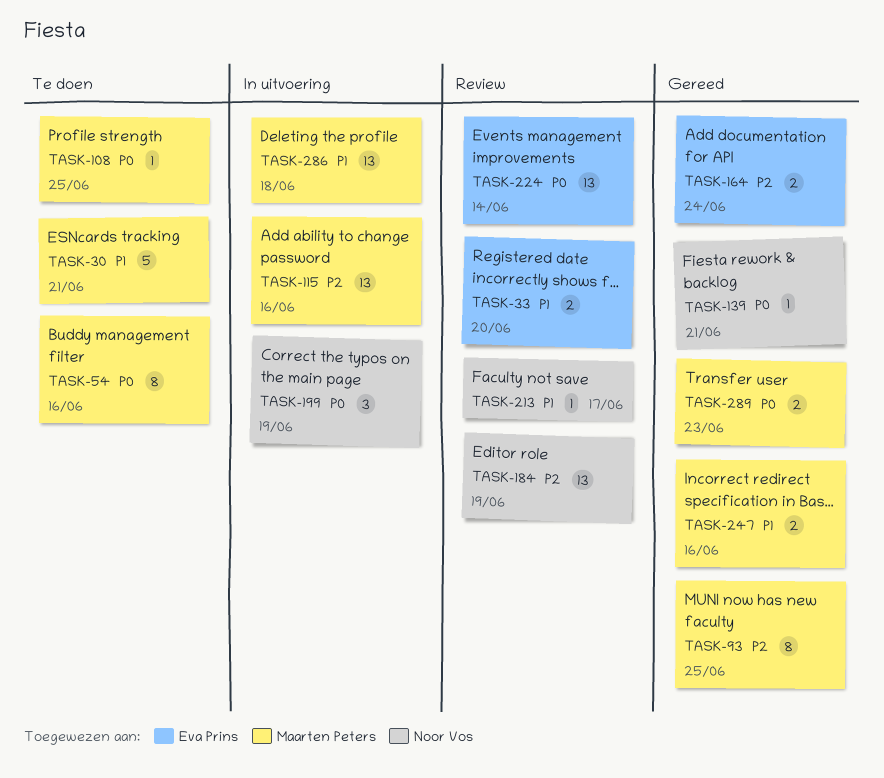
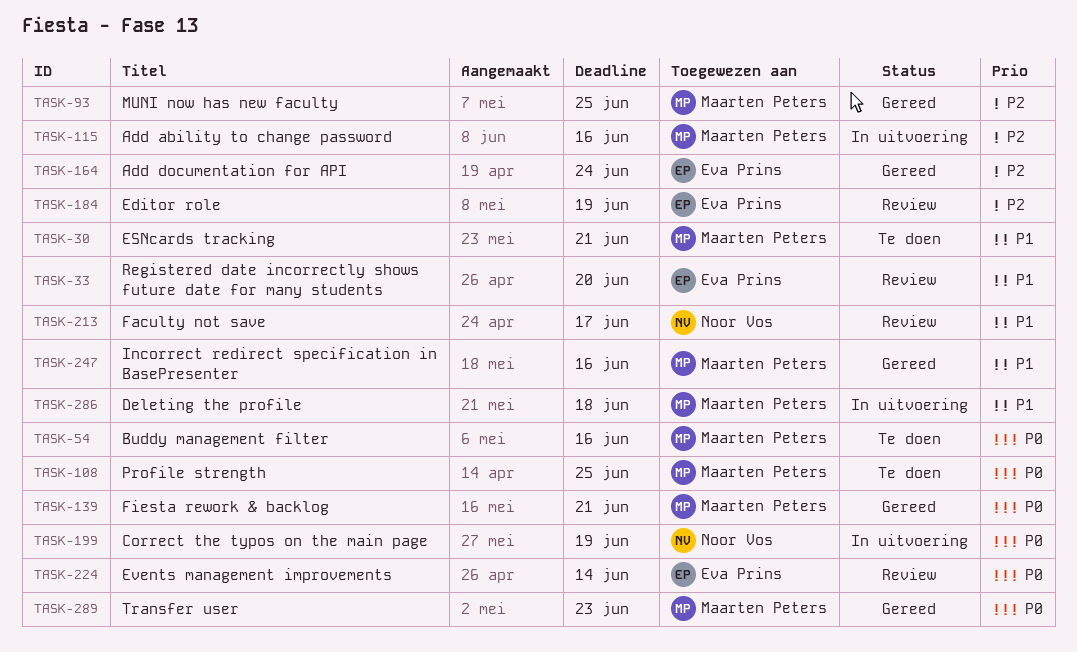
TASK-139, owner: Noor Vos -> Maarten Peters
TASK-184, owner: Noor Vos -> Eva Prins

